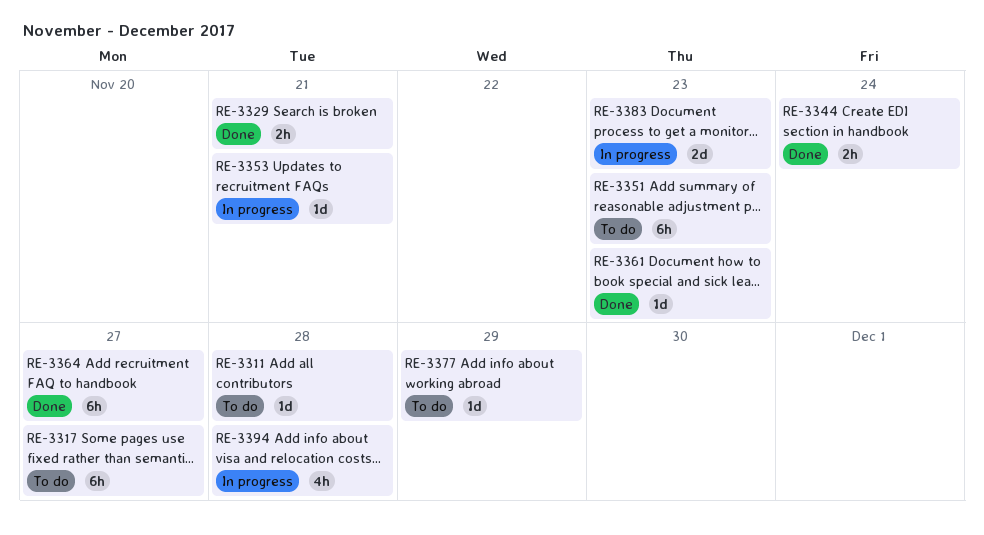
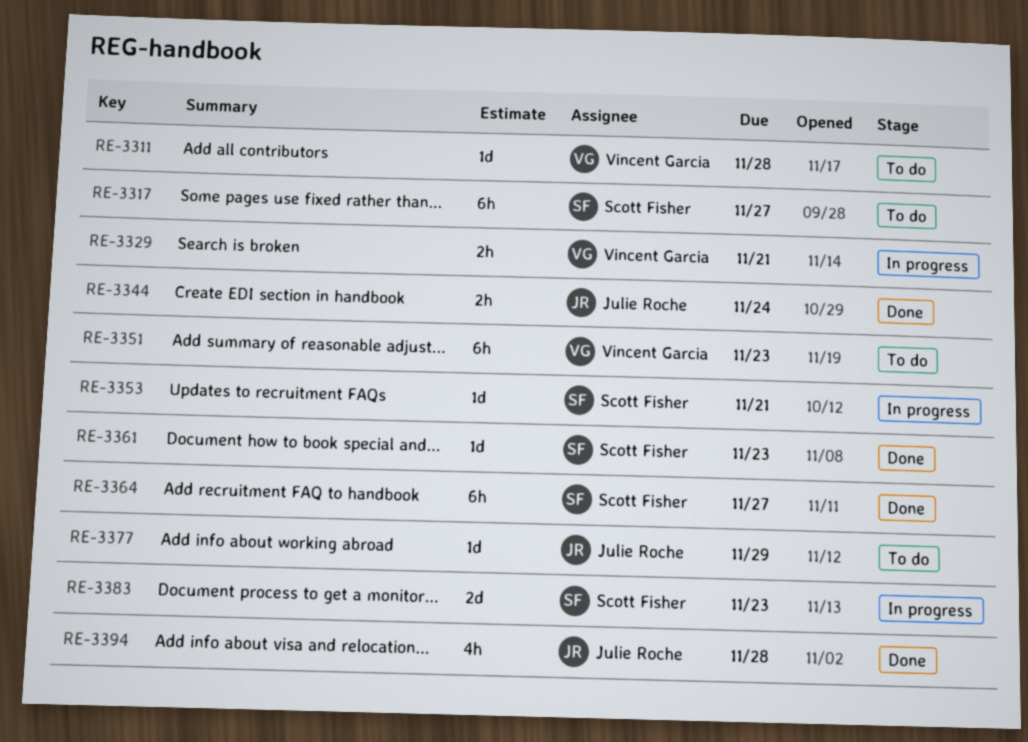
RE-3329, status: Done -> In progress
RE-3394, status: In progress -> Done

